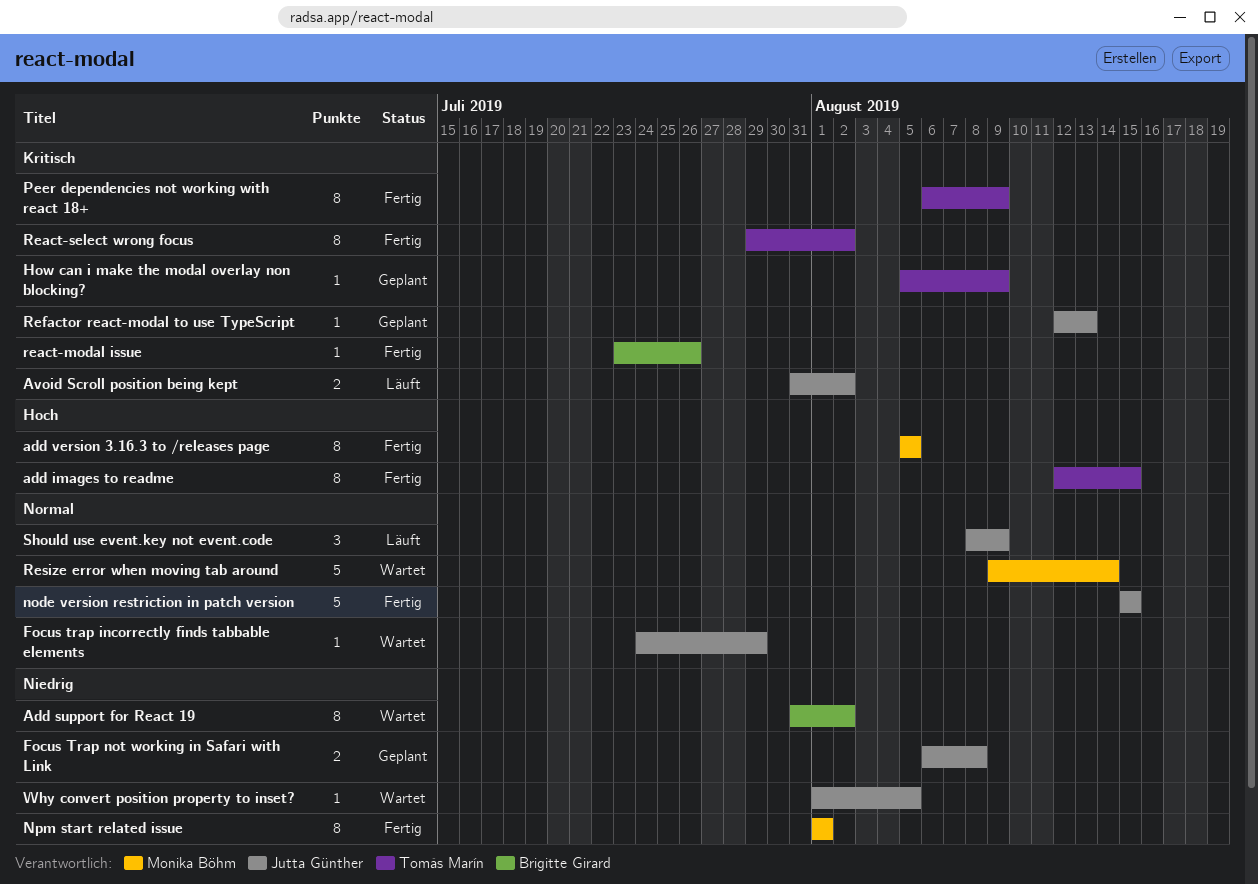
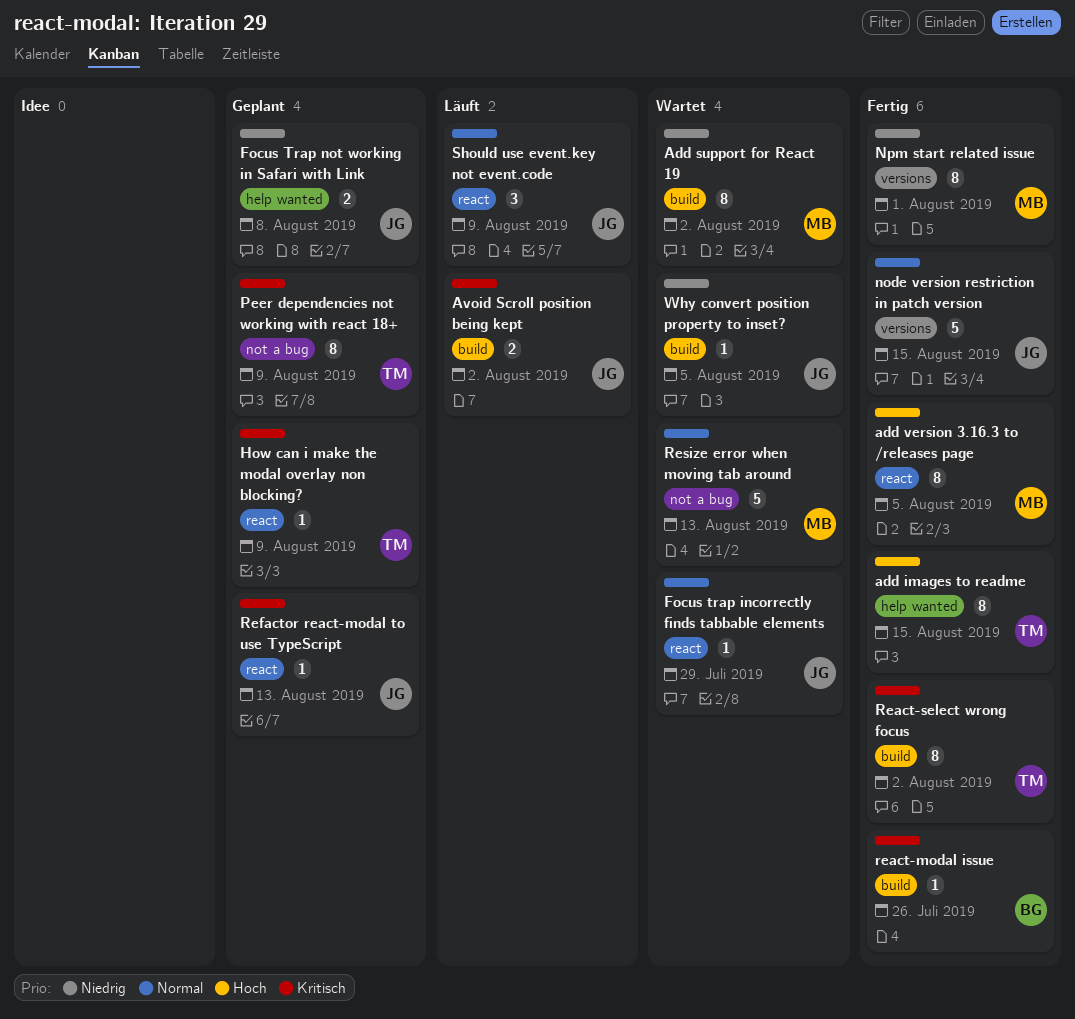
Add support for React 19, owner: Brigitte Girard -> Monika Böhm
Peer dependencies not working with react 18+, status: Fertig -> Geplant
Resize error when moving tab around, due: Aug 14 -> Aug 13

